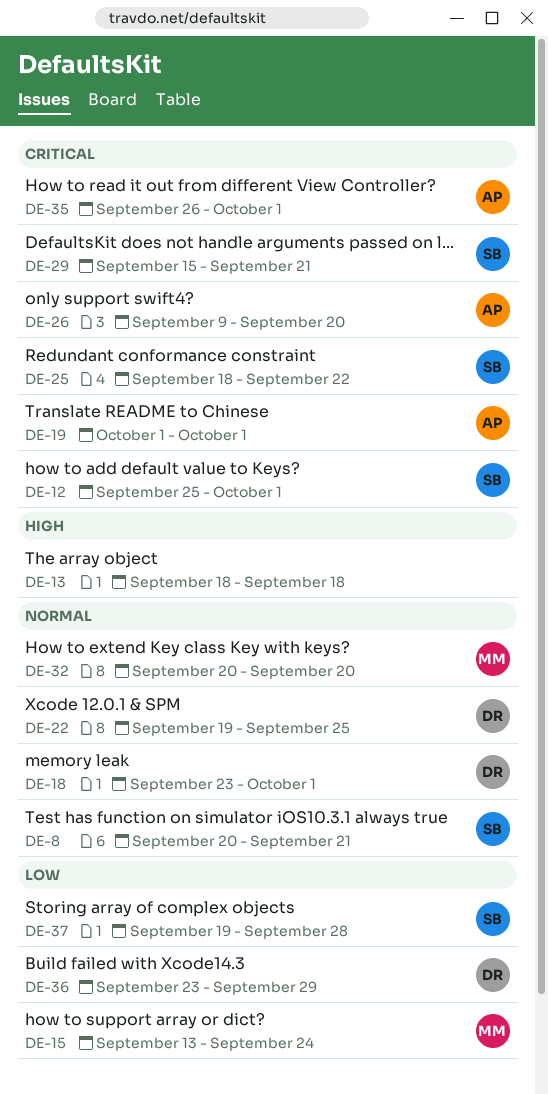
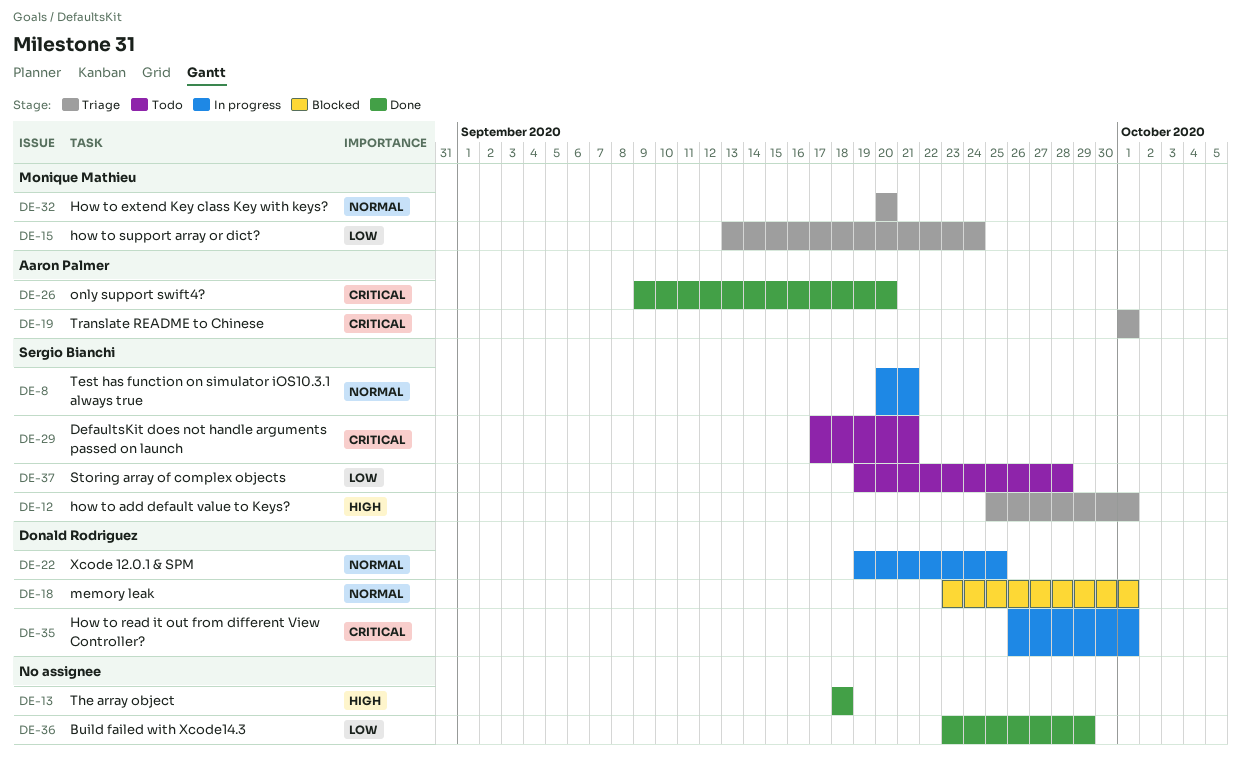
DE-12, priority: Critical -> High
DE-25: present -> none
DE-29, start: Sep 15 -> Sep 17
DE-35, owner: Aaron Palmer -> Donald Rodriguez
DE-36, owner: Donald Rodriguez -> none

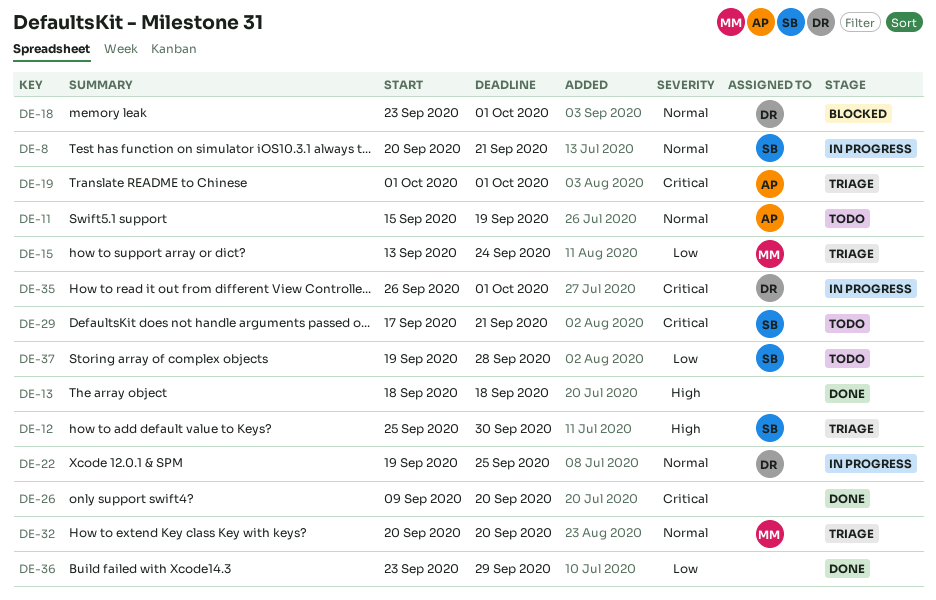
DE-11: none -> present
DE-12, due: Oct 1 -> Sep 30
DE-26, owner: Aaron Palmer -> none

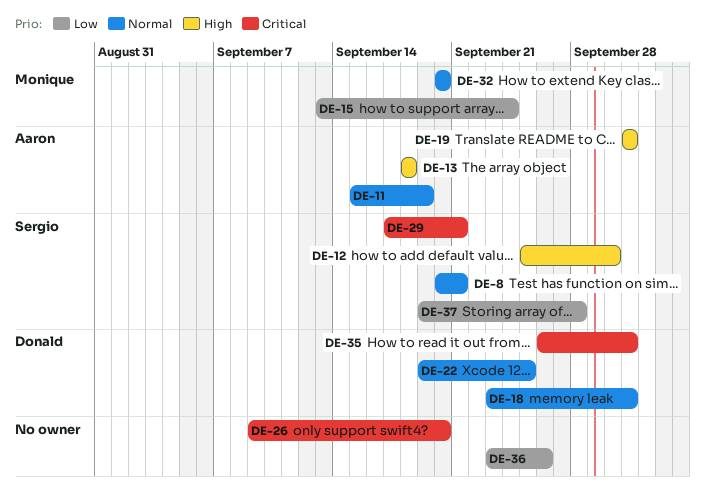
DE-13, owner: none -> Aaron
DE-19, priority: Critical -> High
DE-36, due: Sep 29 -> Sep 26

